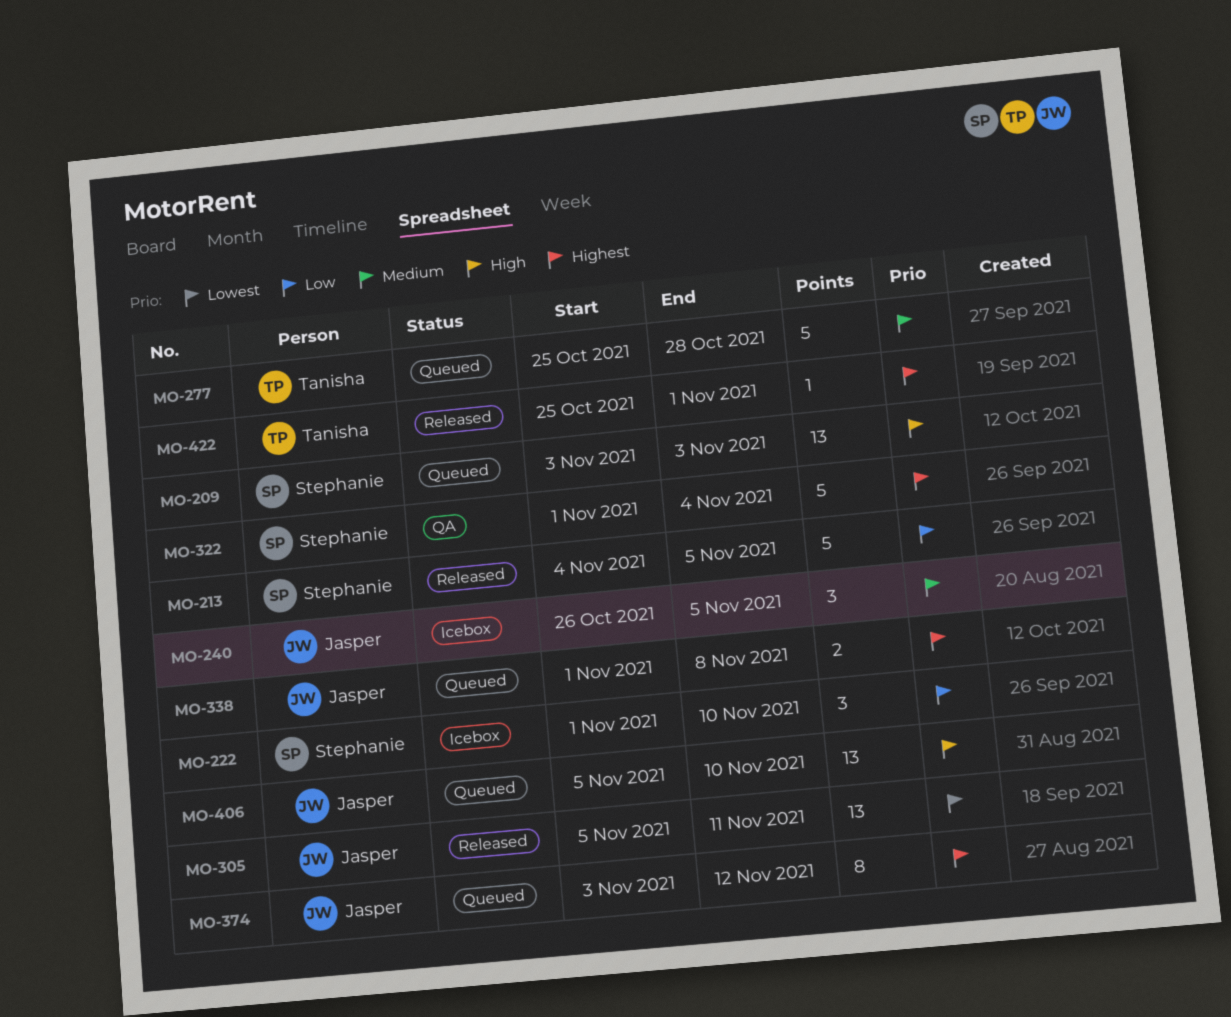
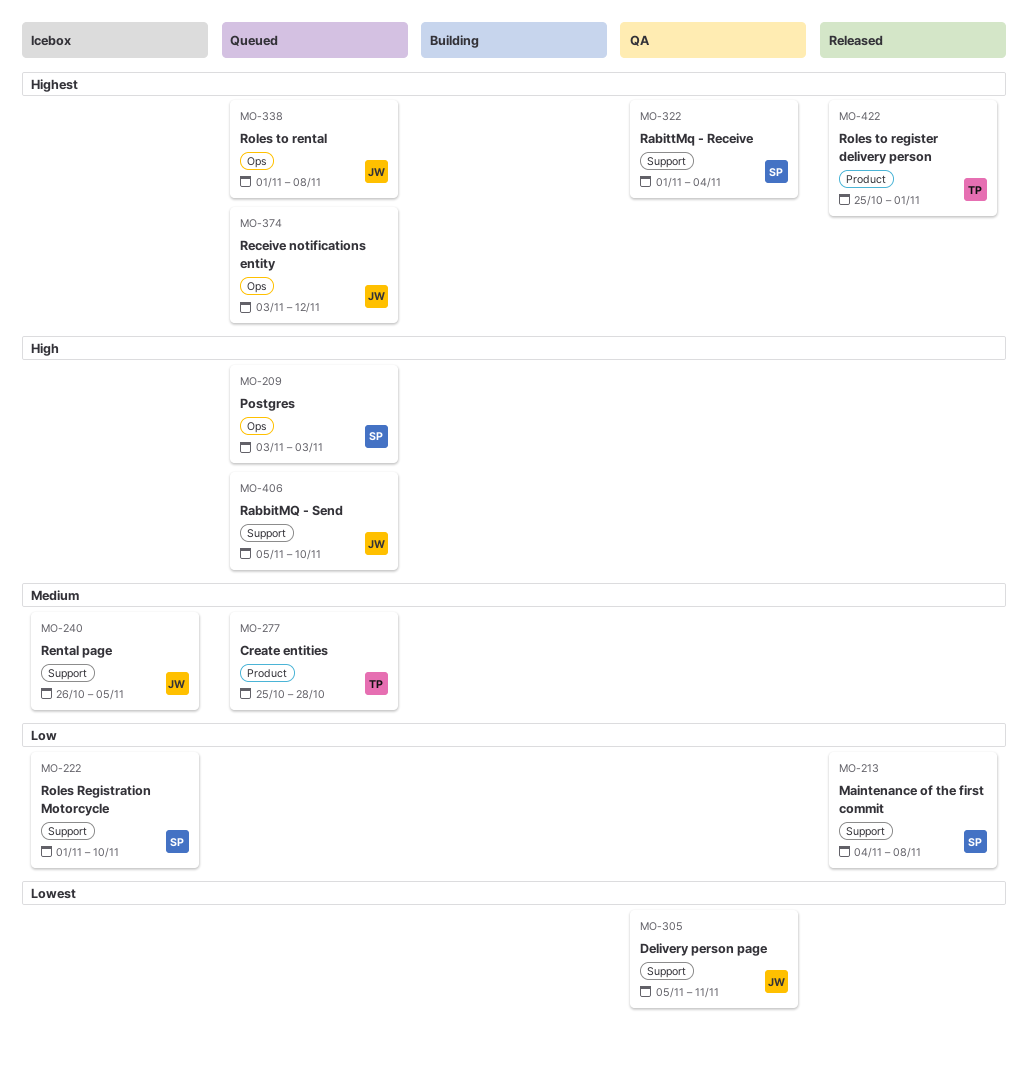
MO-213, due: Nov 5 -> Nov 8
MO-305, status: Released -> QA

